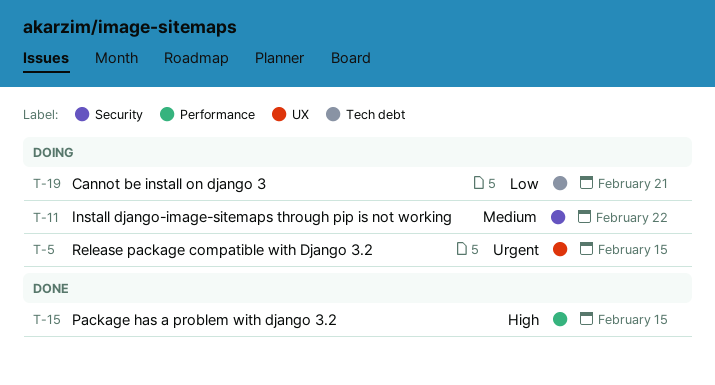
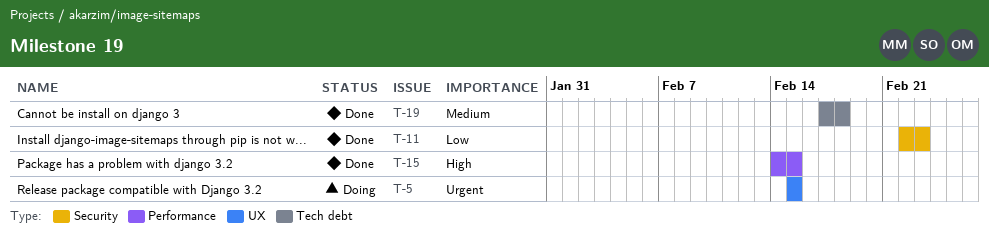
T-11, status: Doing -> Done
T-11, priority: Medium -> Low
T-11, due: Feb 22 -> Feb 23
T-19, status: Doing -> Done
T-19, priority: Low -> Medium
T-19, due: Feb 21 -> Feb 18

